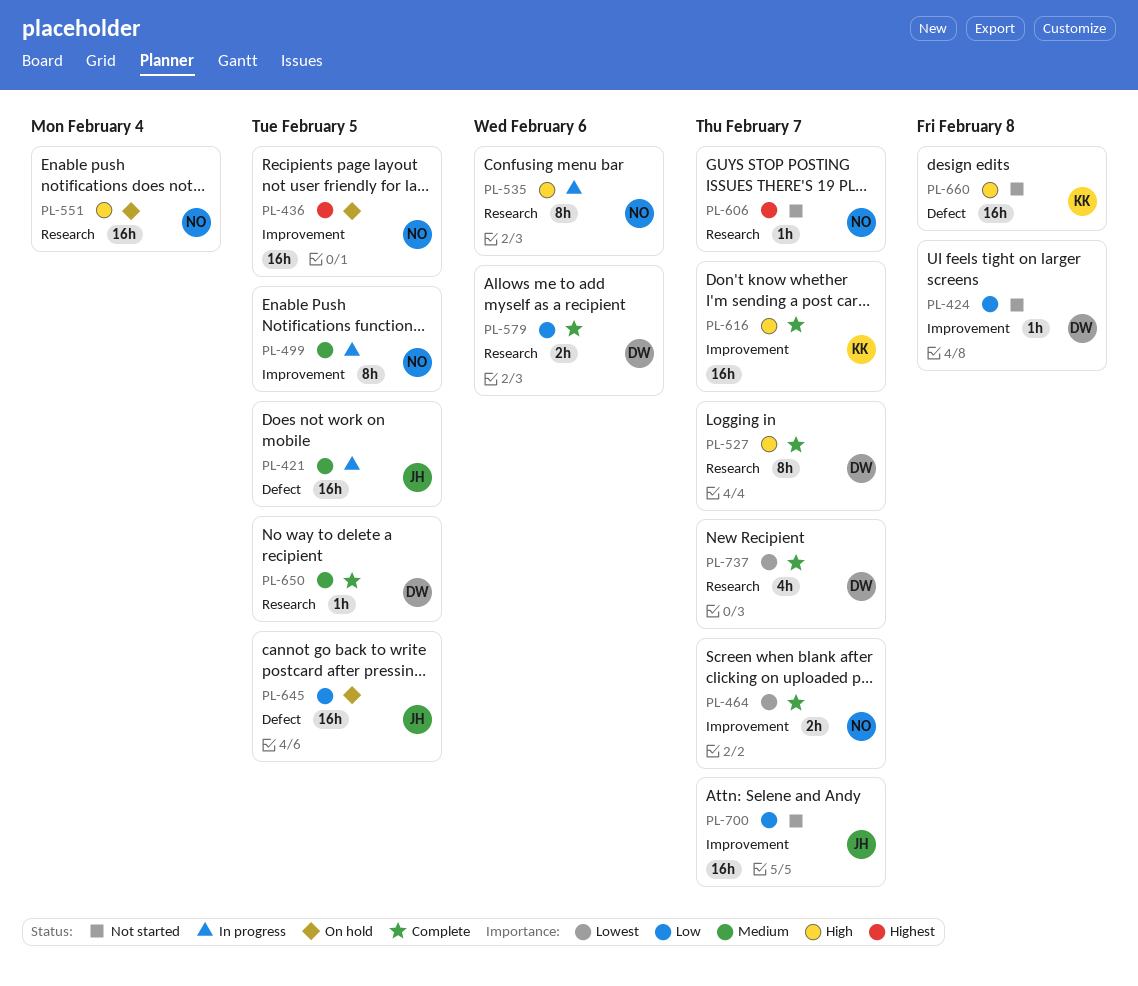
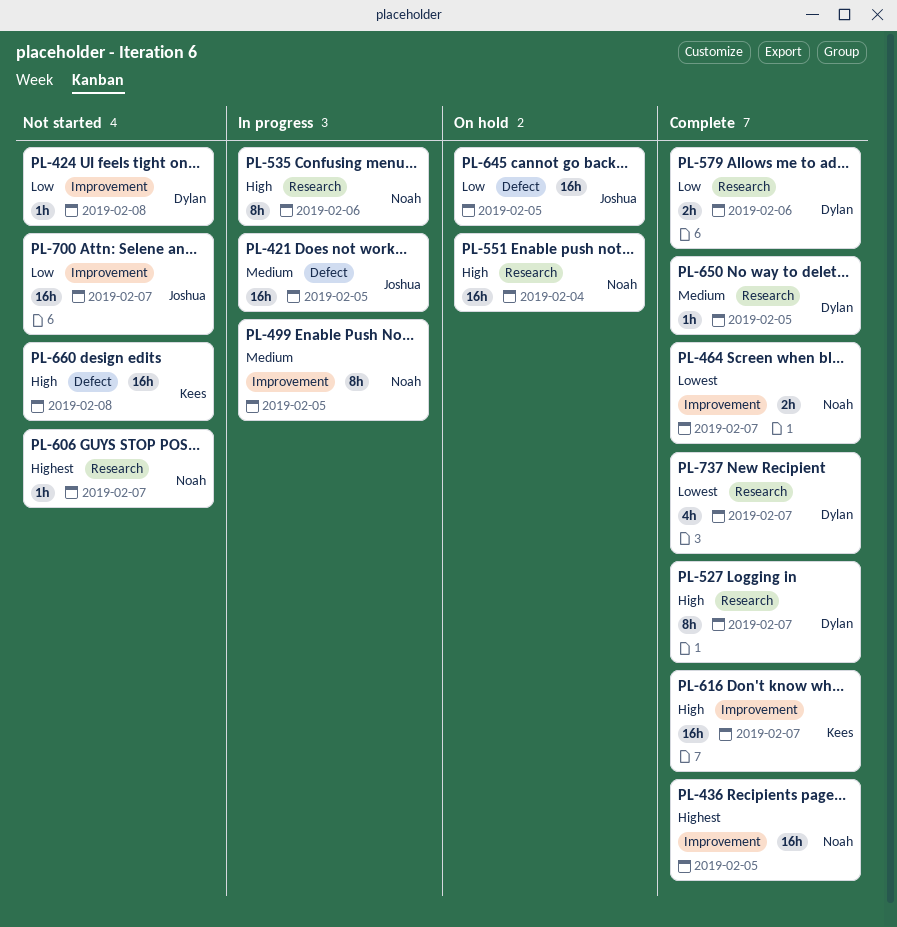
PL-436, status: On hold -> Complete

